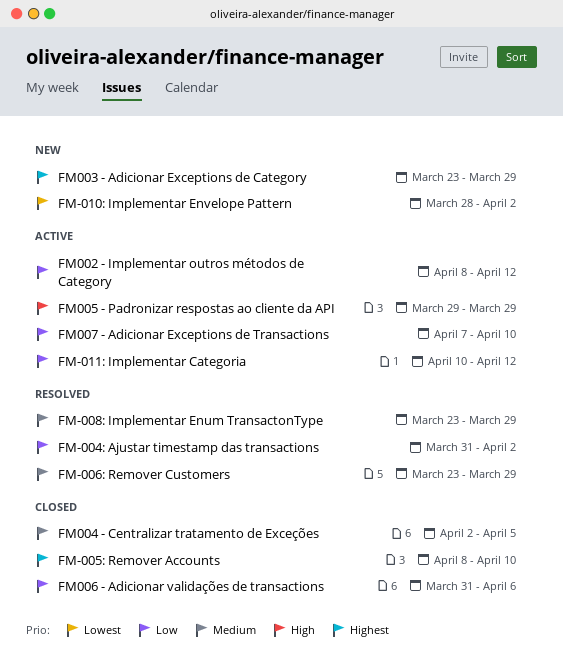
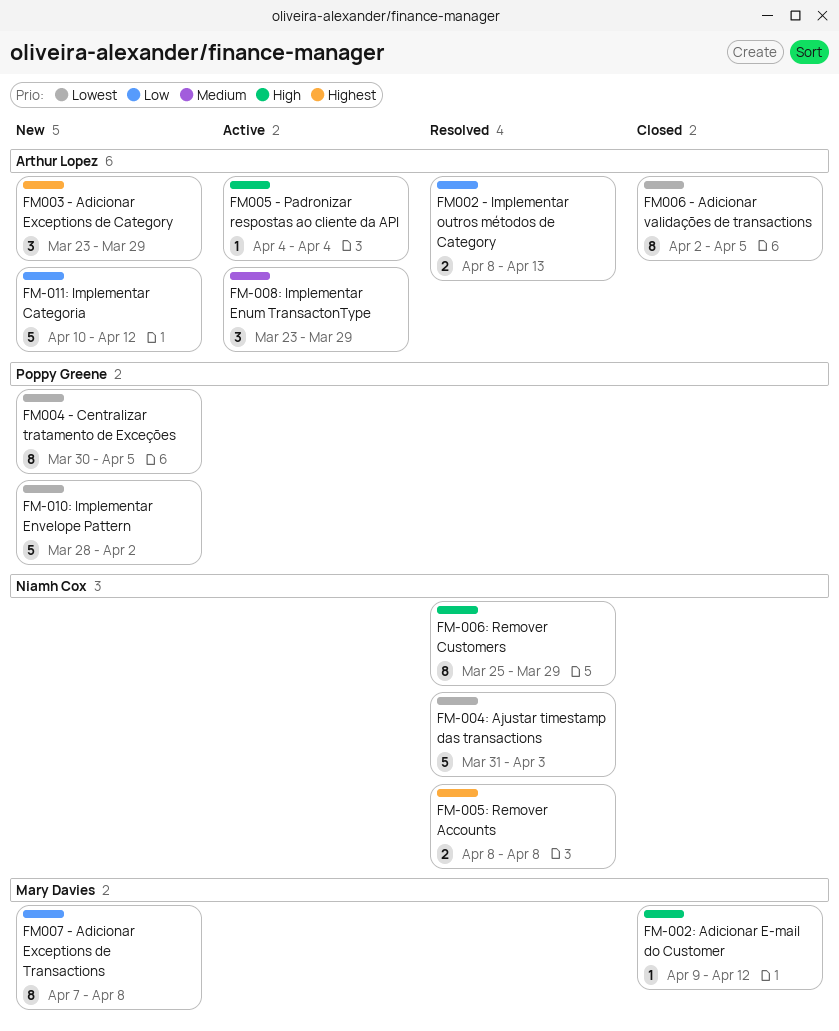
FM-002: Adicionar E-mail do Customer: none -> present
FM-004: Ajustar timestamp das transactions, priority: Low -> Lowest
FM-004: Ajustar timestamp das transactions, due: Apr 2 -> Apr 3
FM-005: Remover Accounts, status: Closed -> Resolved
FM-005: Remover Accounts, due: Apr 10 -> Apr 8
FM-006: Remover Customers, priority: Medium -> High
FM-006: Remover Customers, start: Mar 23 -> Mar 25
FM-008: Implementar Enum TransactonType, status: Resolved -> Active
FM-011: Implementar Categoria, status: Active -> New
FM002 - Implementar outros métodos de Category, status: Active -> Resolved
FM002 - Implementar outros métodos de Category, due: Apr 12 -> Apr 13
FM004 - Centralizar tratamento de Exceções, status: Closed -> New
FM004 - Centralizar tratamento de Exceções, priority: Medium -> Lowest
FM004 - Centralizar tratamento de Exceções, start: Apr 2 -> Mar 30
FM005 - Padronizar respostas ao cliente da API, start: Mar 29 -> Apr 4
FM005 - Padronizar respostas ao cliente da API, due: Mar 29 -> Apr 4
FM006 - Adicionar validações de transactions, priority: Low -> Lowest
FM006 - Adicionar validações de transactions, start: Mar 31 -> Apr 2
FM006 - Adicionar validações de transactions, due: Apr 6 -> Apr 5
FM007 - Adicionar Exceptions de Transactions, status: Active -> New
FM007 - Adicionar Exceptions de Transactions, due: Apr 10 -> Apr 8

